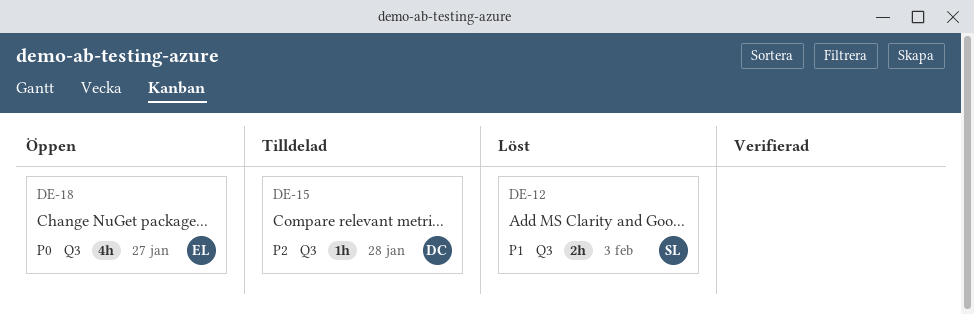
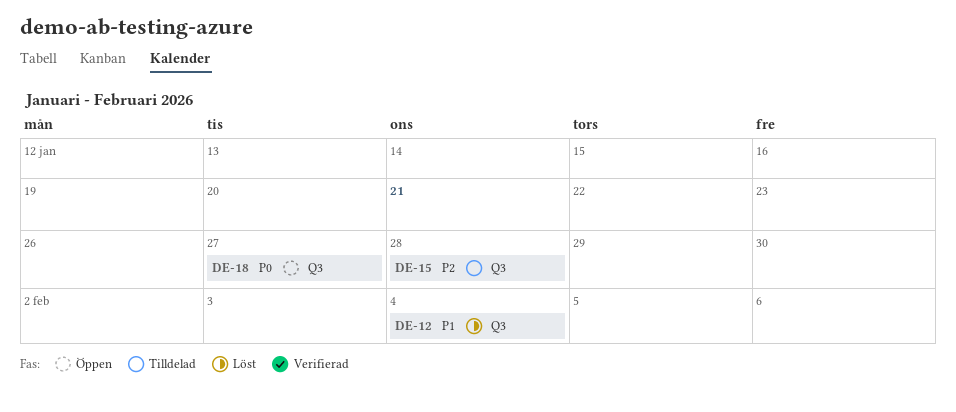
DE-12, due: Feb 3 -> Feb 4

